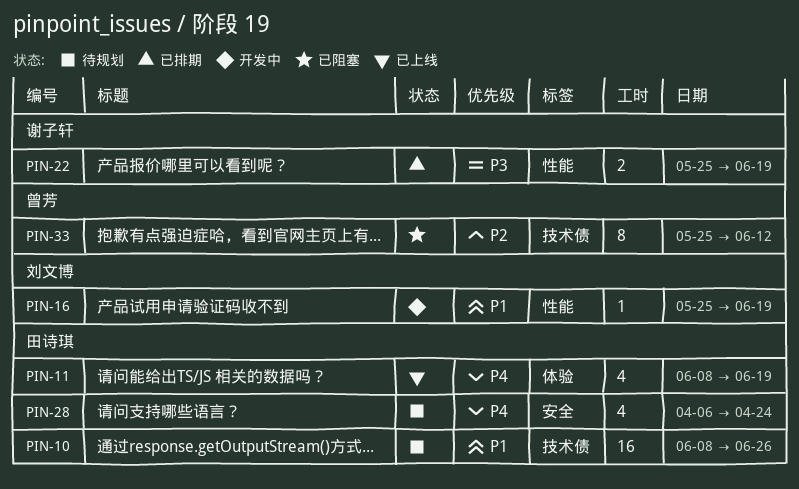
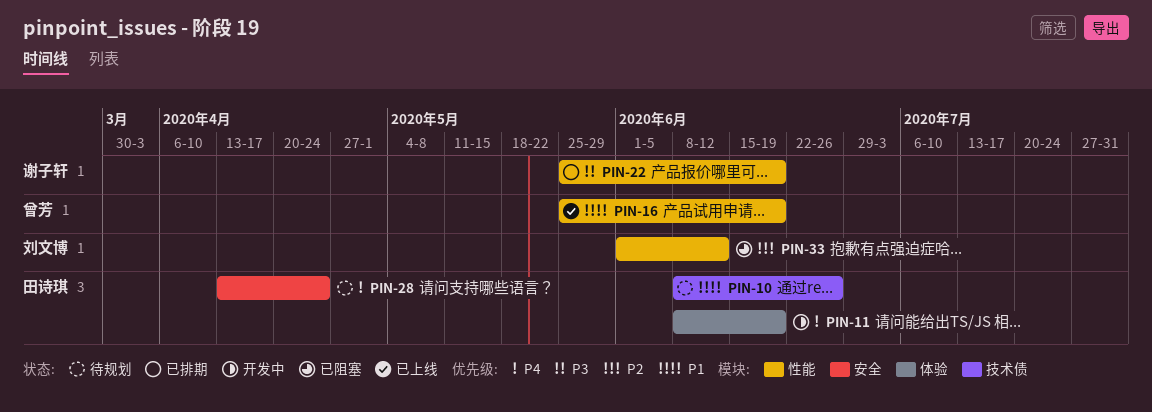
PIN-11, status: 已上线 -> 开发中
PIN-16, status: 开发中 -> 已上线
PIN-16, owner: 刘文博 -> 曾芳
PIN-28, start: Apr 6 -> Apr 13
PIN-33, owner: 曾芳 -> 刘文博
PIN-33, label: 技术债 -> 性能
PIN-33, start: May 25 -> Jun 1

